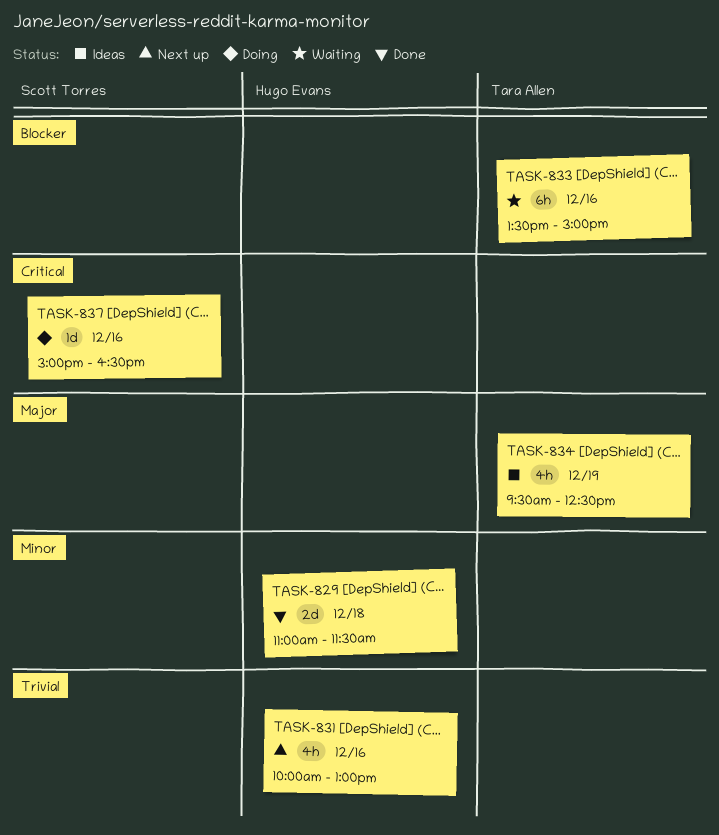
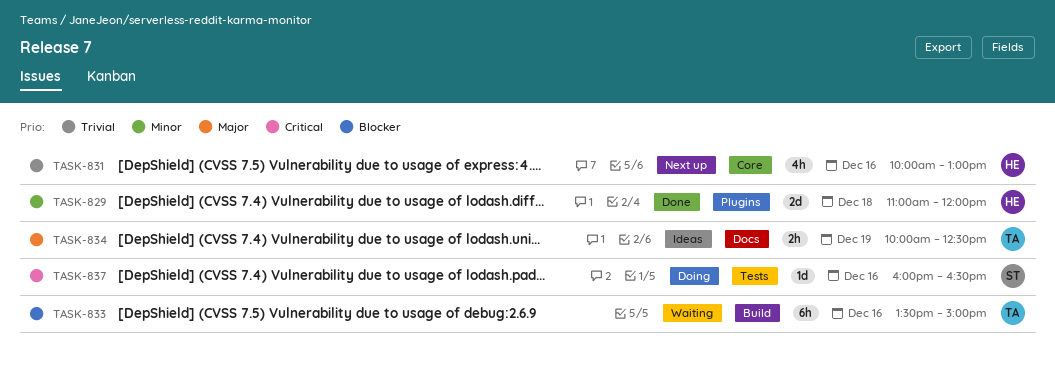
TASK-829, ends: 11:30 -> 12:00
TASK-834, estimate: 4h -> 2h
TASK-834, begins: 09:30 -> 10:00
TASK-837, begins: 15:00 -> 16:00

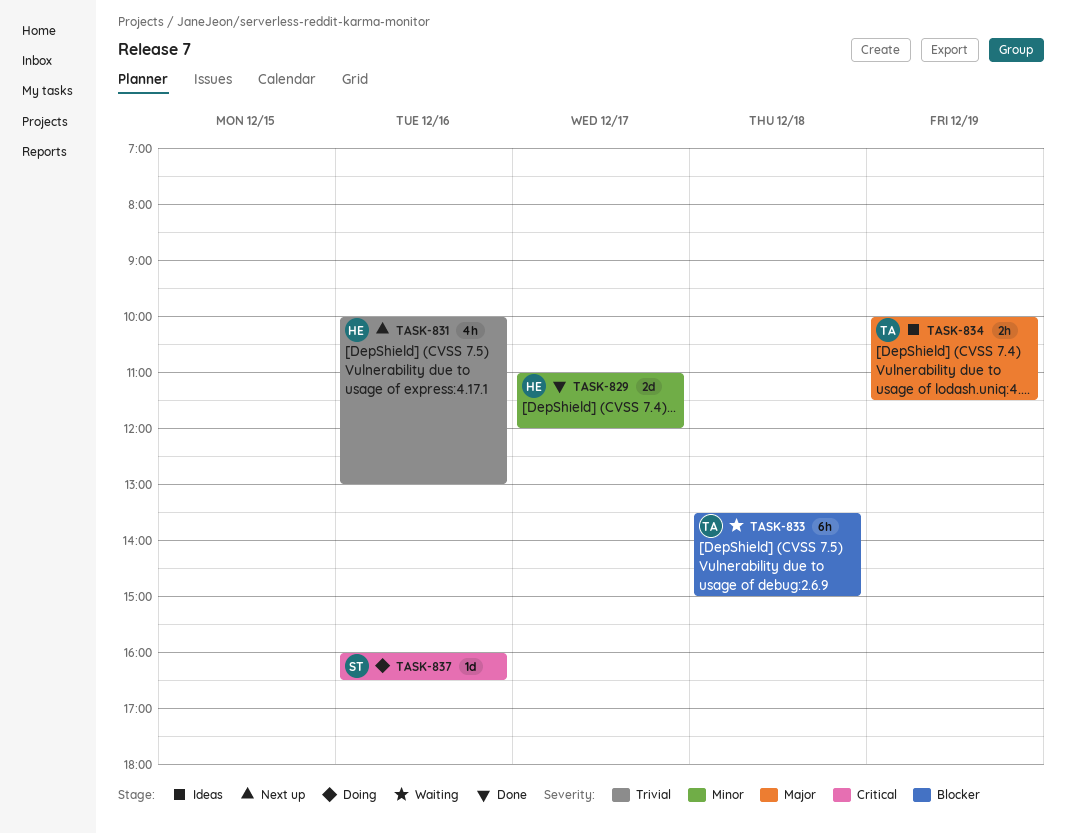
TASK-829, day: Dec 18 -> Dec 17
TASK-833, day: Dec 16 -> Dec 18
TASK-834, ends: 12:30 -> 11:30

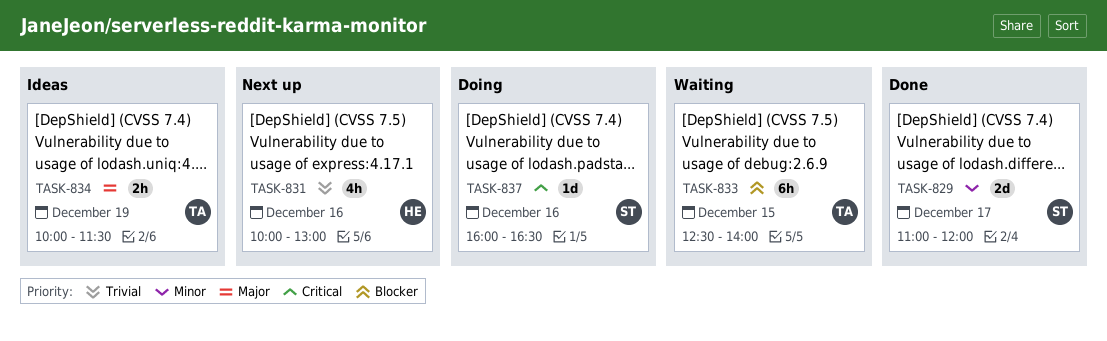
TASK-829, owner: HE -> ST
TASK-833, day: Dec 18 -> Dec 15
TASK-833, begins: 13:30 -> 12:30
TASK-833, ends: 15:00 -> 14:00

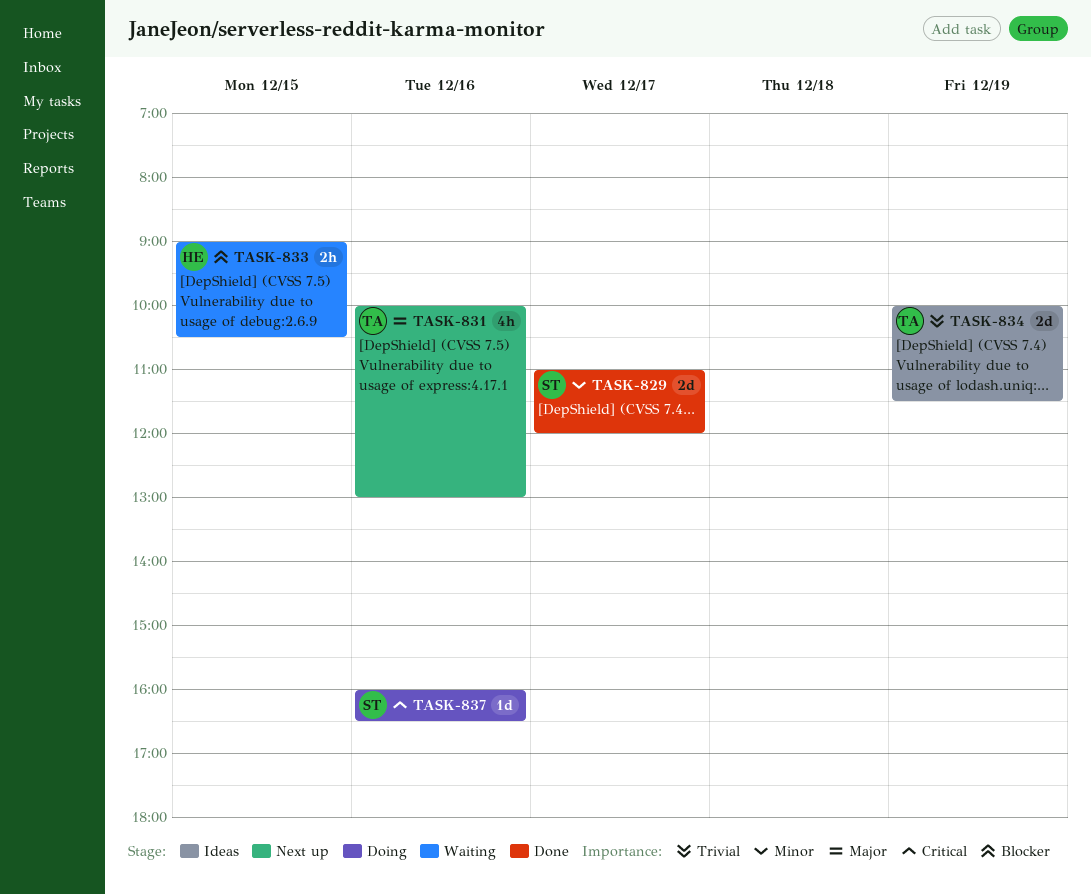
TASK-831, owner: HE -> TA
TASK-831, priority: Trivial -> Major
TASK-833, owner: TA -> HE
TASK-833, estimate: 6h -> 2h
TASK-833, begins: 12:30 -> 09:00
TASK-833, ends: 14:00 -> 10:30
TASK-834, priority: Major -> Trivial
TASK-834, estimate: 2h -> 2d

